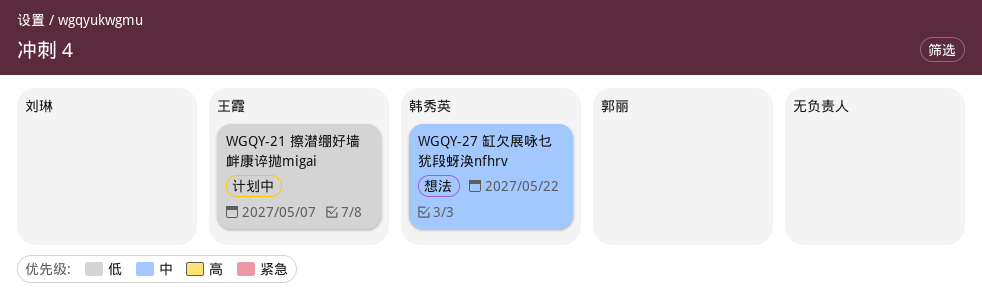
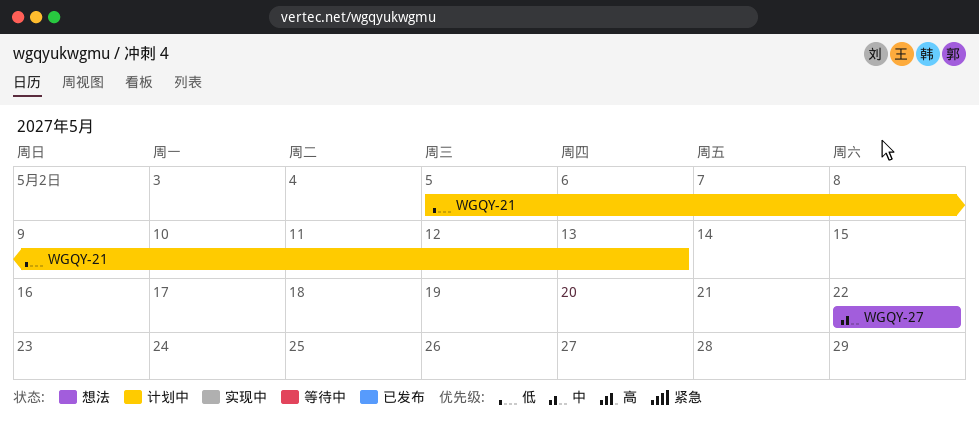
WGQY-21, due: May 7 -> May 13

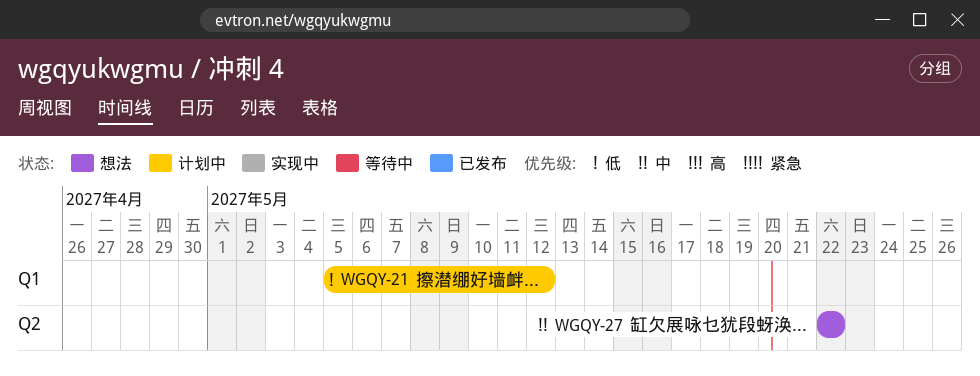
WGQY-21, due: May 13 -> May 12

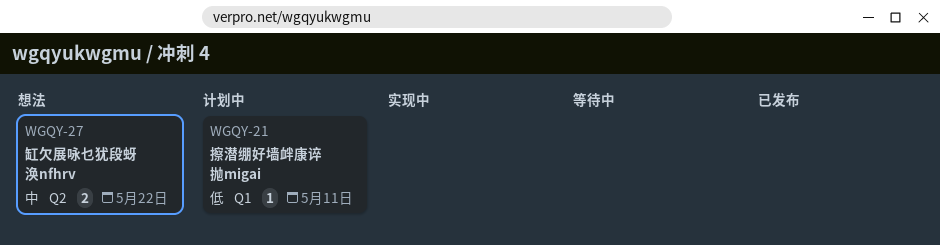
WGQY-21, due: May 12 -> May 11

